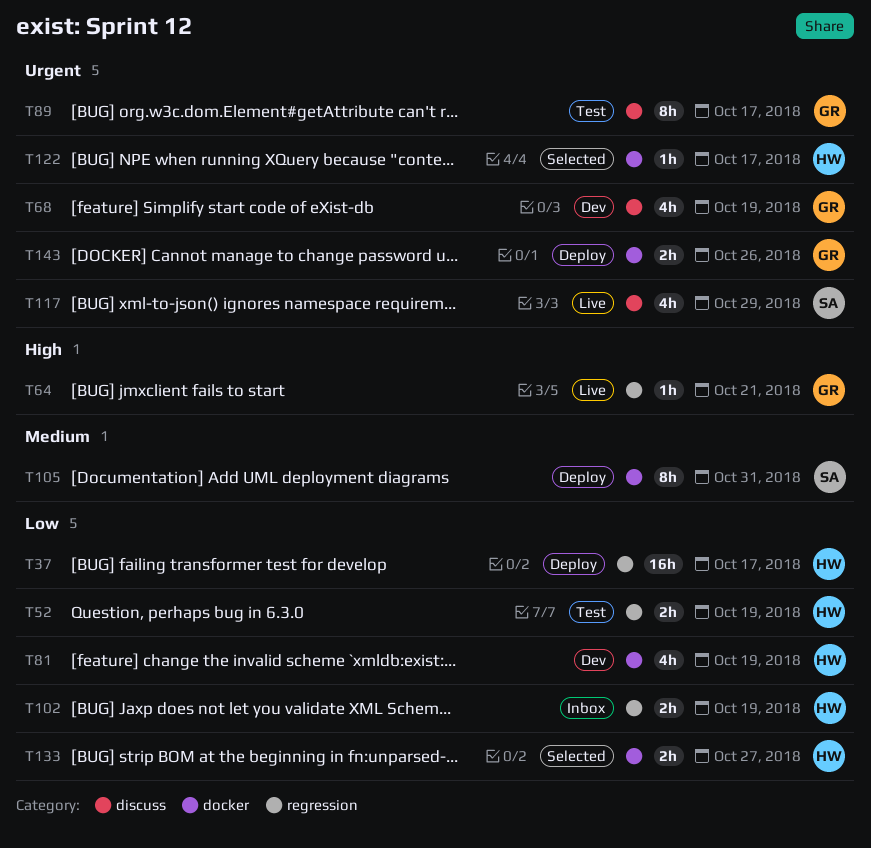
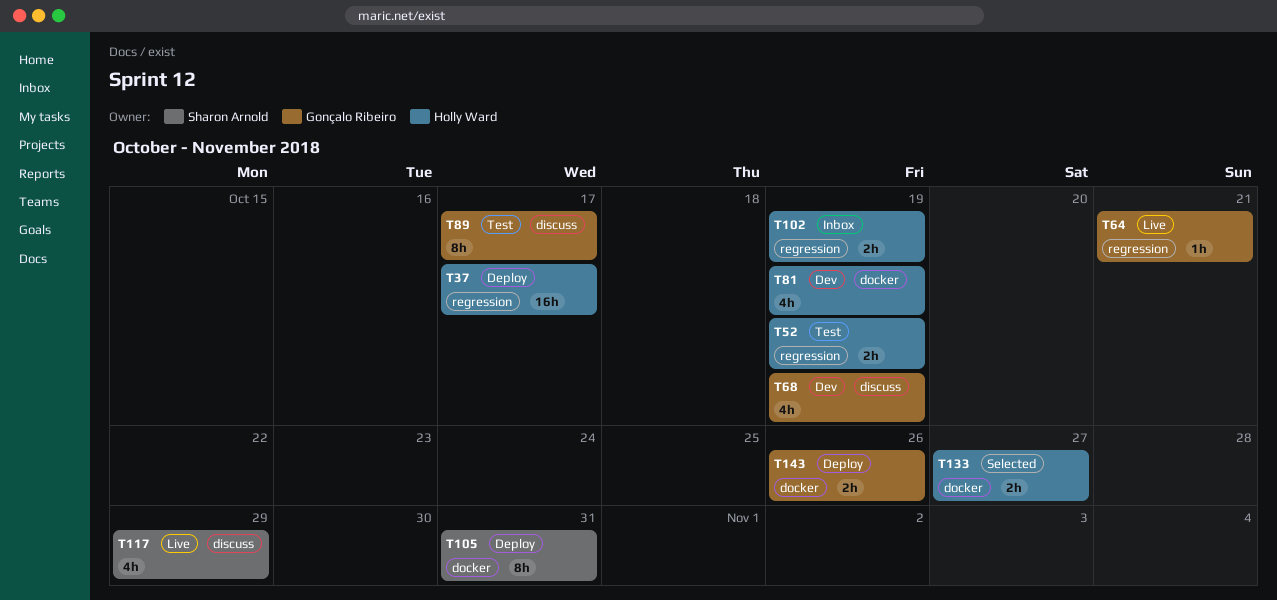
T122: present -> none

